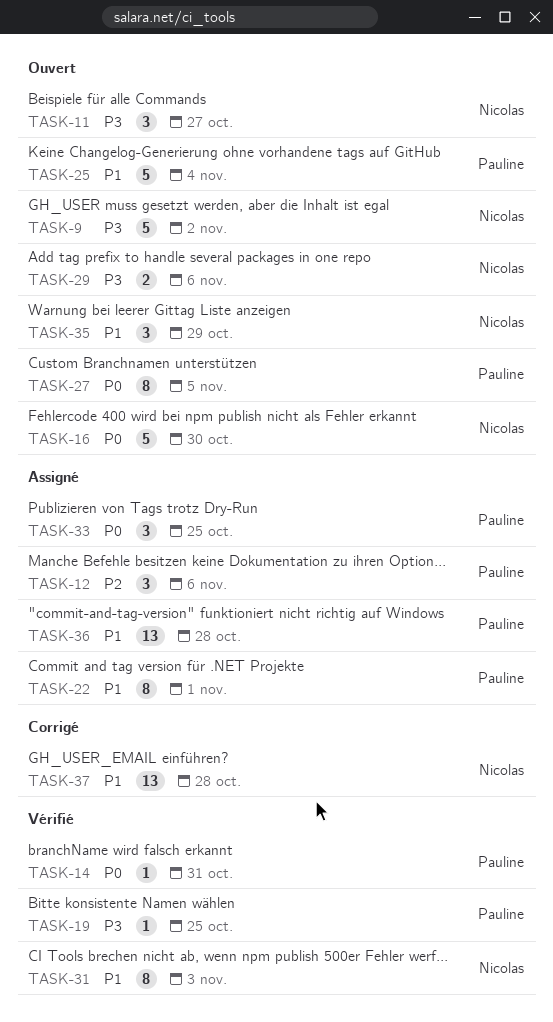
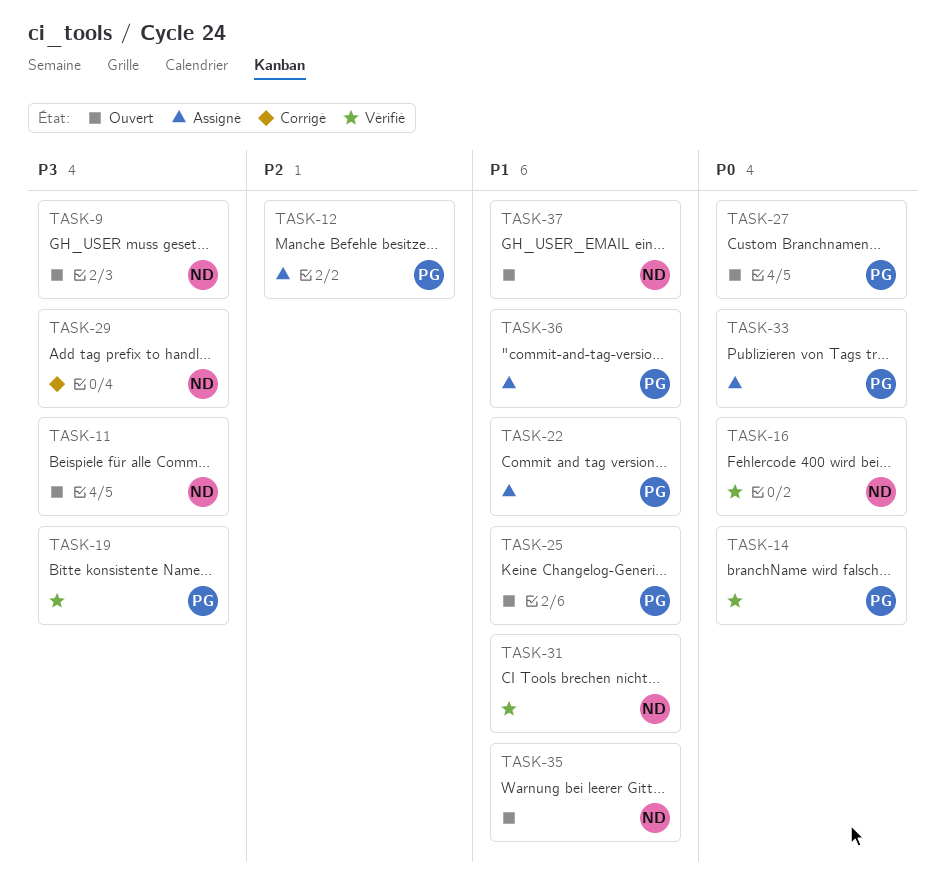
TASK-16, status: Ouvert -> Vérifié
TASK-29, status: Ouvert -> Corrigé
TASK-37, status: Corrigé -> Ouvert

